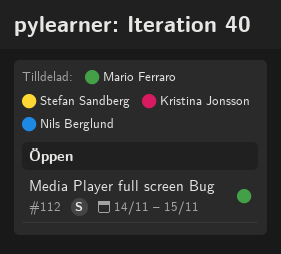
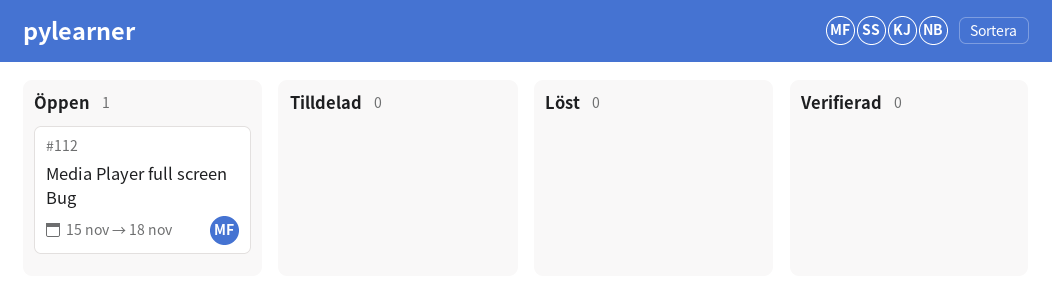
#112, start: Nov 14 -> Nov 15
#112, due: Nov 15 -> Nov 18

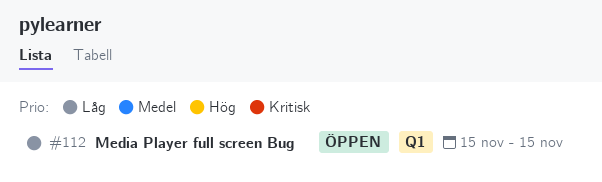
#112, due: Nov 18 -> Nov 15

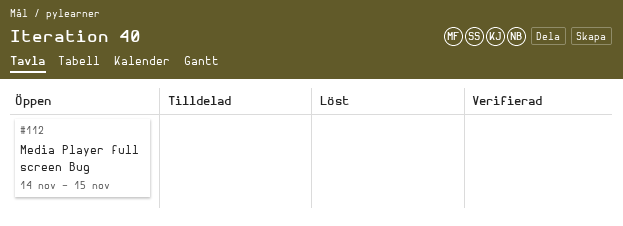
#112, start: Nov 15 -> Nov 14

